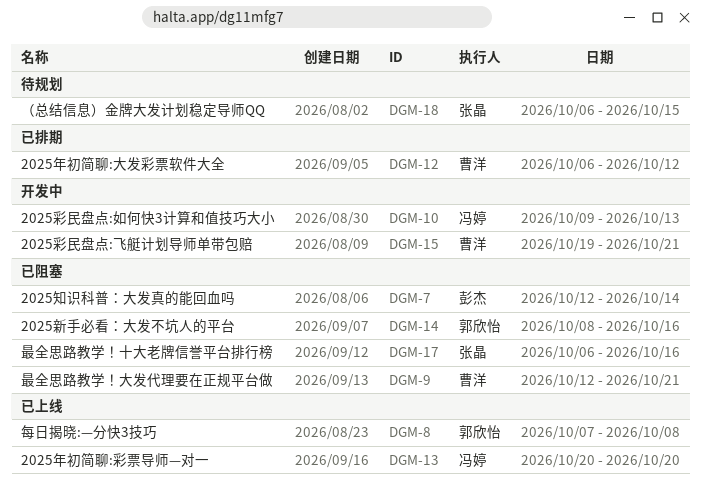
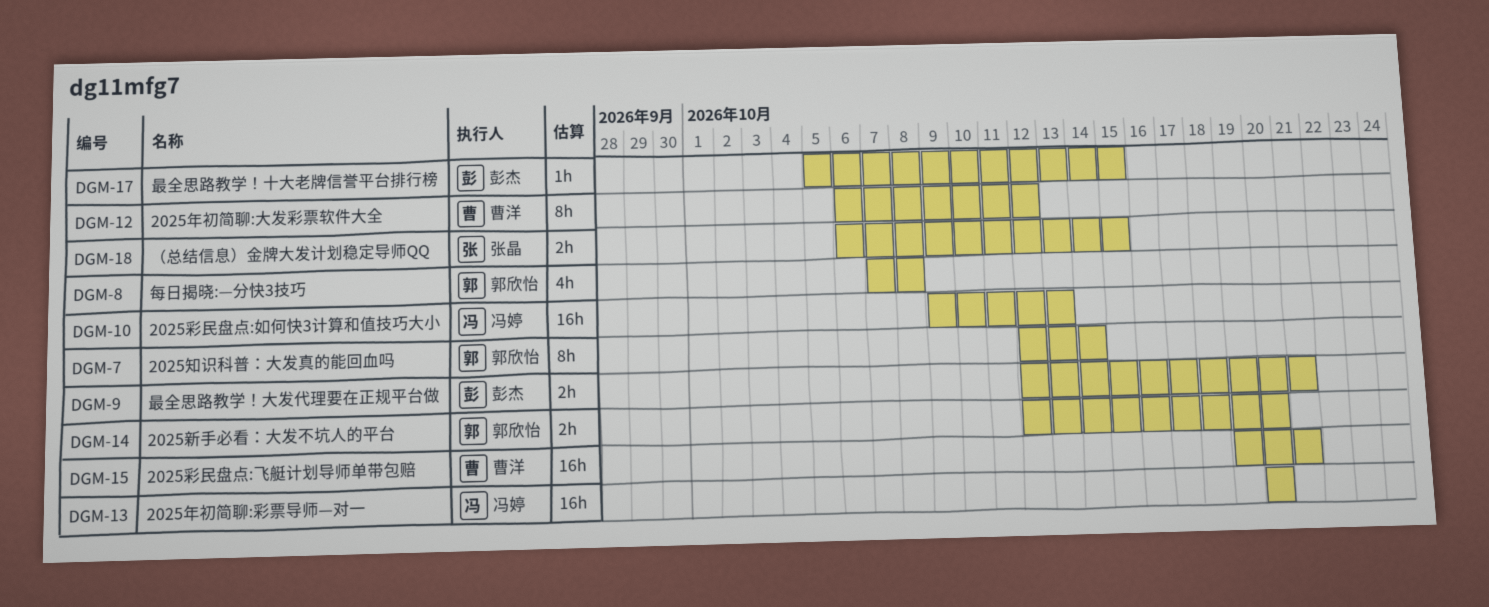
DGM-7, owner: 彭杰 -> 郭欣怡
DGM-9, owner: 曹洋 -> 彭杰
DGM-14, start: Oct 8 -> Oct 12
DGM-14, due: Oct 16 -> Oct 20
DGM-17, owner: 张晶 -> 彭杰
DGM-17, start: Oct 6 -> Oct 5
DGM-17, due: Oct 16 -> Oct 15

